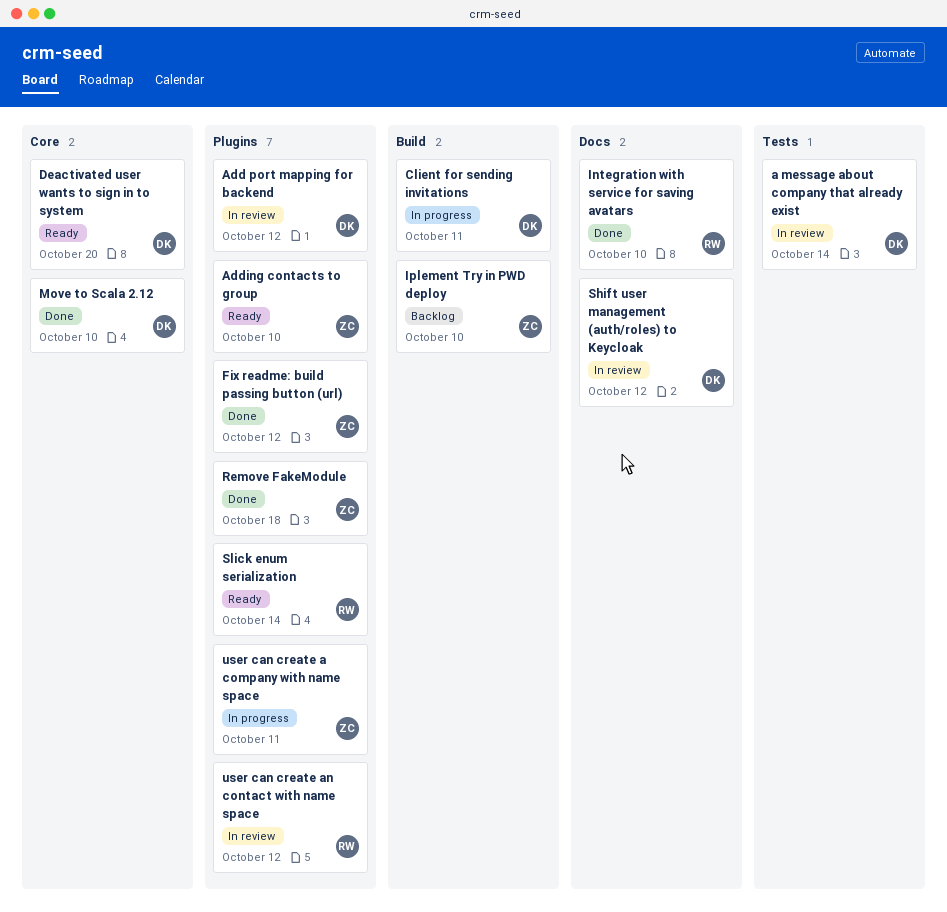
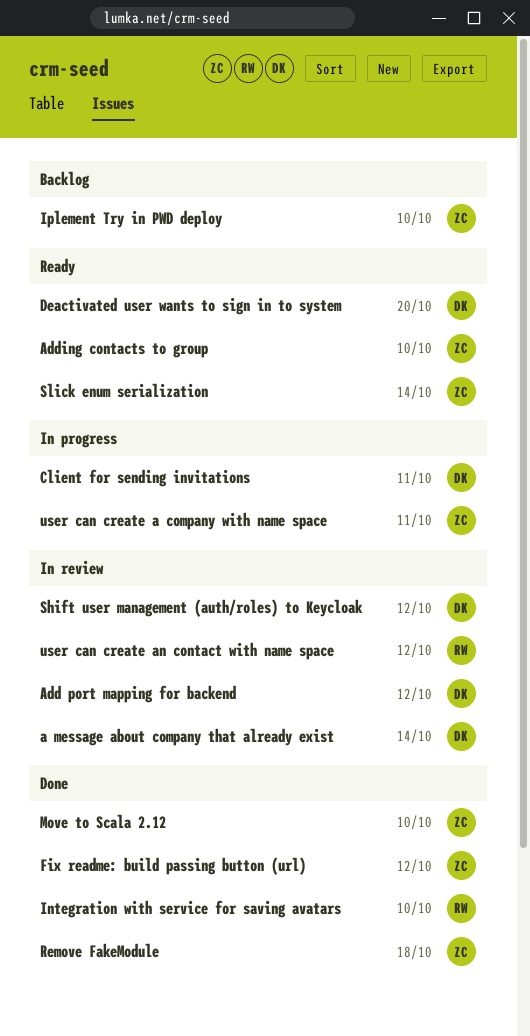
Move to Scala 2.12, owner: DK -> ZC
Slick enum serialization, owner: RW -> ZC

